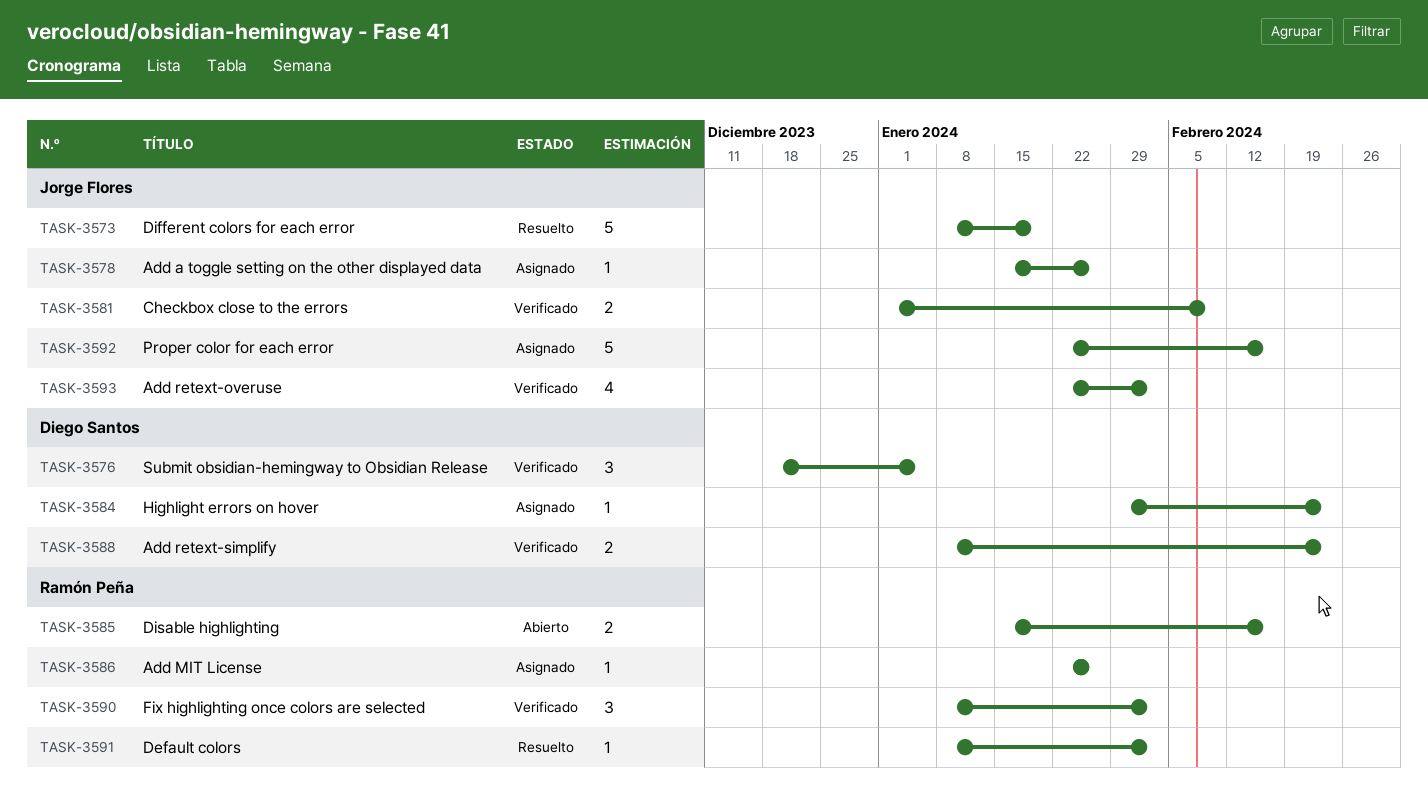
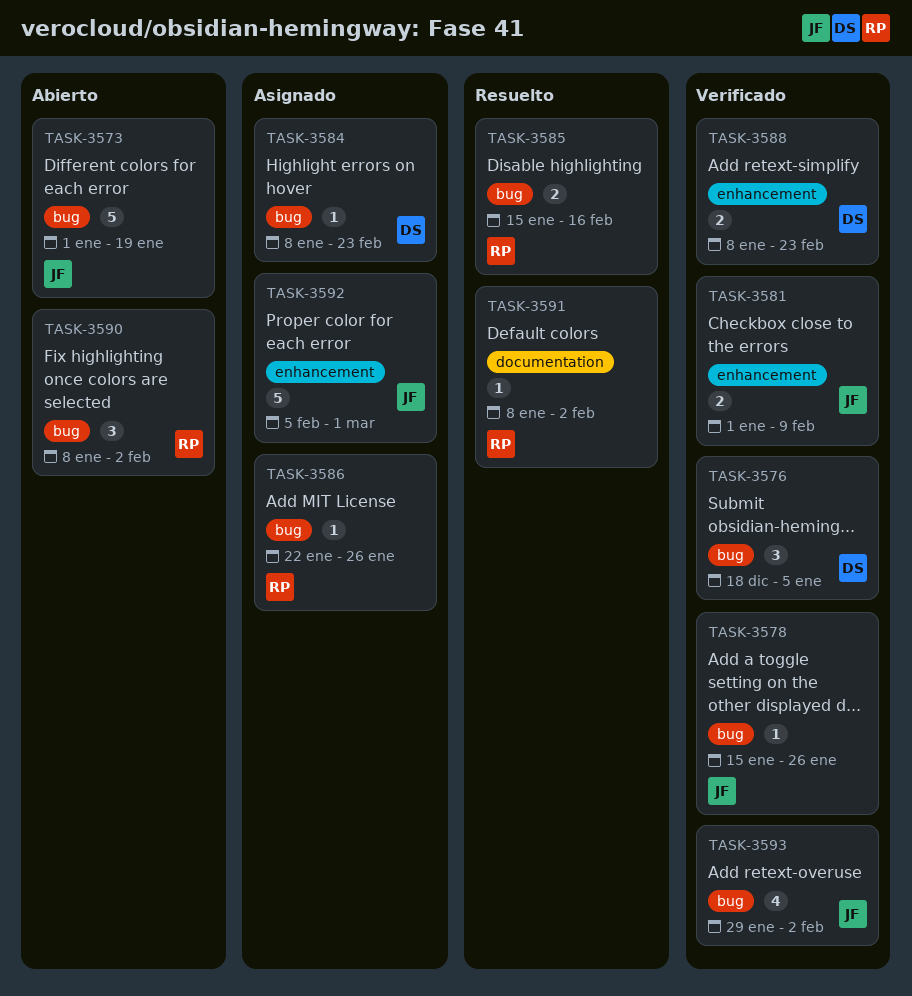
TASK-3573, status: Resuelto -> Abierto
TASK-3573, start: Jan 8 -> Jan 1
TASK-3578, status: Asignado -> Verificado
TASK-3584, start: Jan 29 -> Jan 8
TASK-3585, status: Abierto -> Resuelto
TASK-3590, status: Verificado -> Abierto
TASK-3592, start: Jan 22 -> Feb 5
TASK-3592, due: Feb 16 -> Mar 1
TASK-3593, start: Jan 22 -> Jan 29

